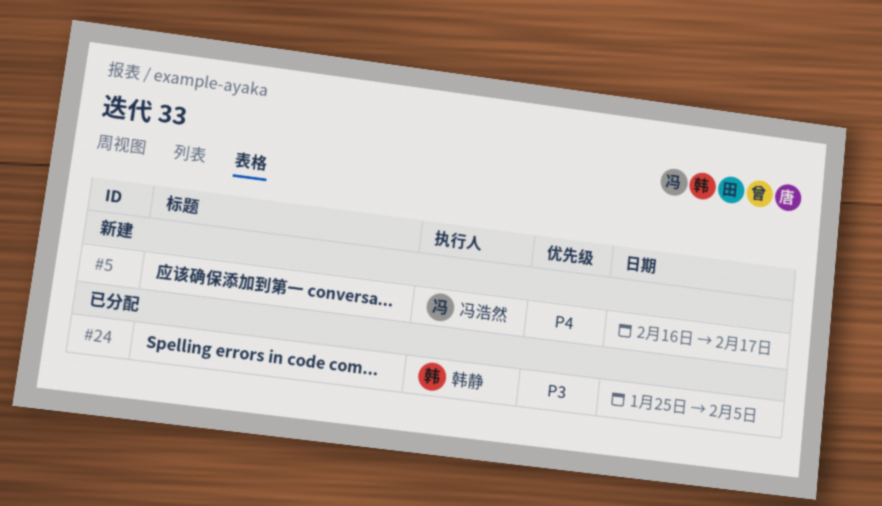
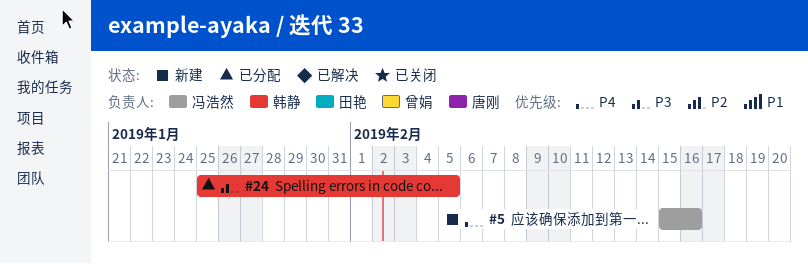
#5, start: Feb 16 -> Feb 15
#5, due: Feb 17 -> Feb 16

